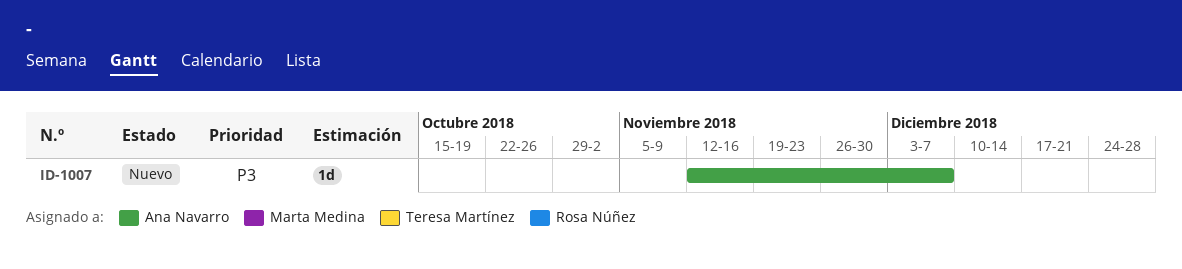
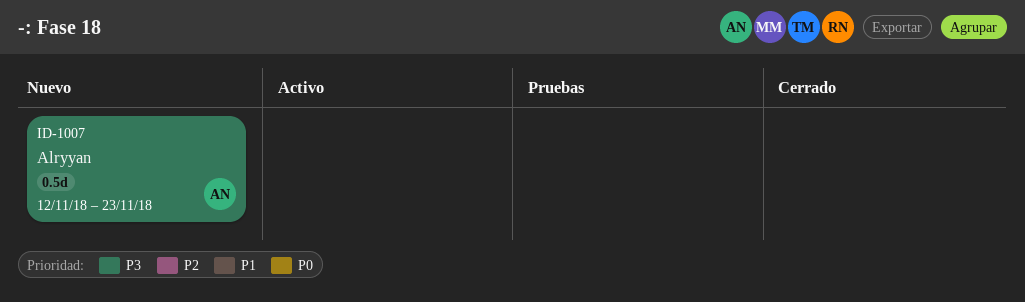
ID-1007, estimate: 1d -> 0.5d
ID-1007, due: Dec 7 -> Nov 23

